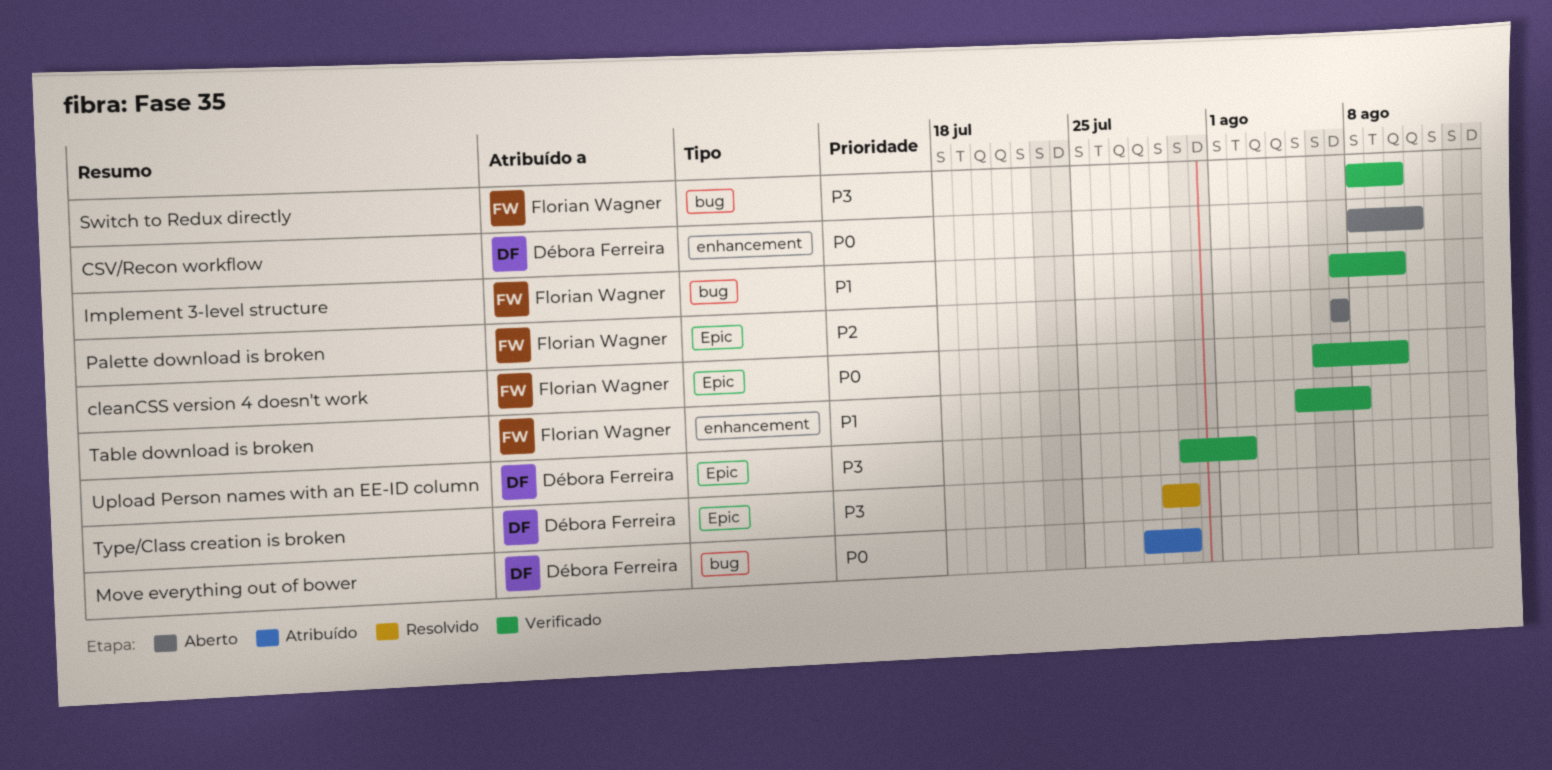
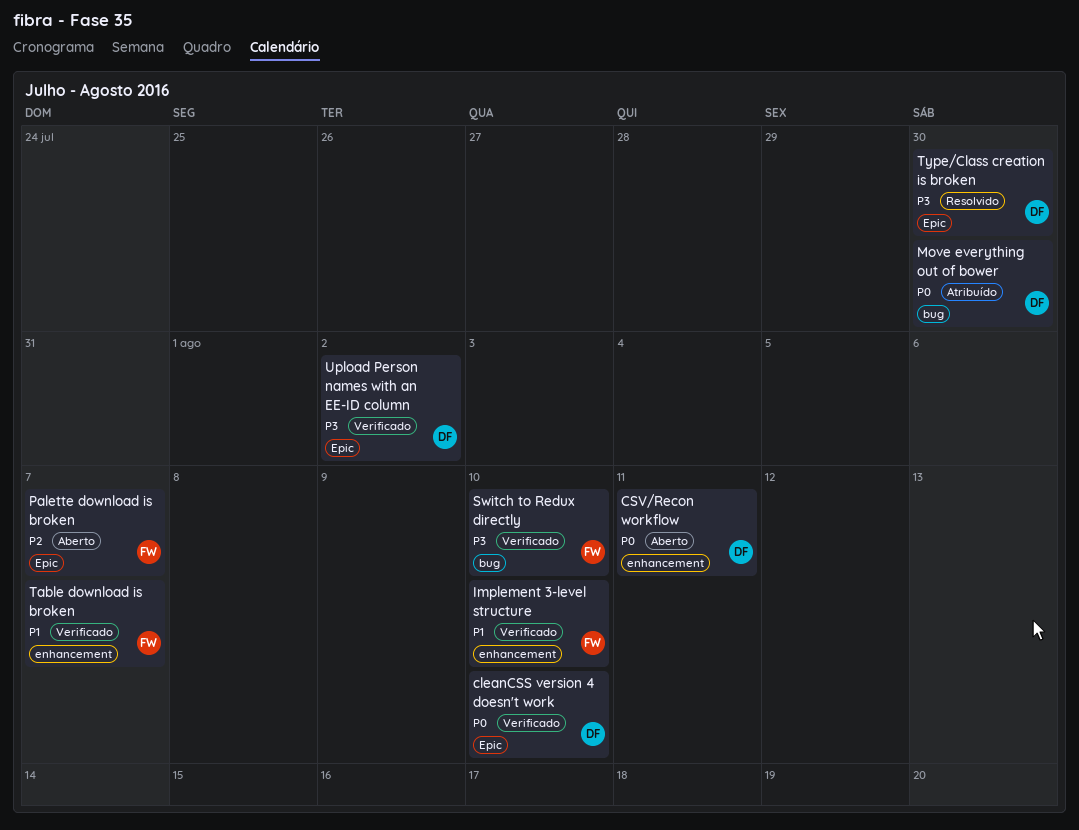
cleanCSS version 4 doesn't work, owner: Florian Wagner -> Débora Ferreira
Implement 3-level structure, label: bug -> enhancement
Table download is broken, due: Aug 8 -> Aug 7

